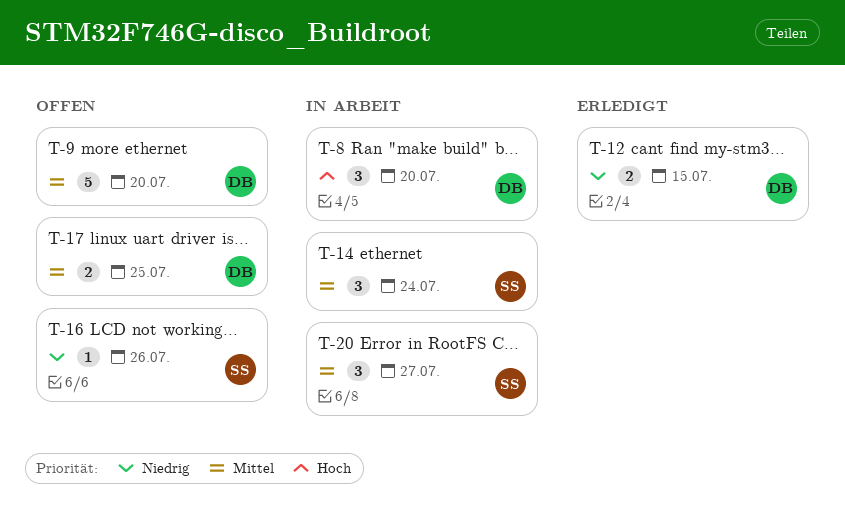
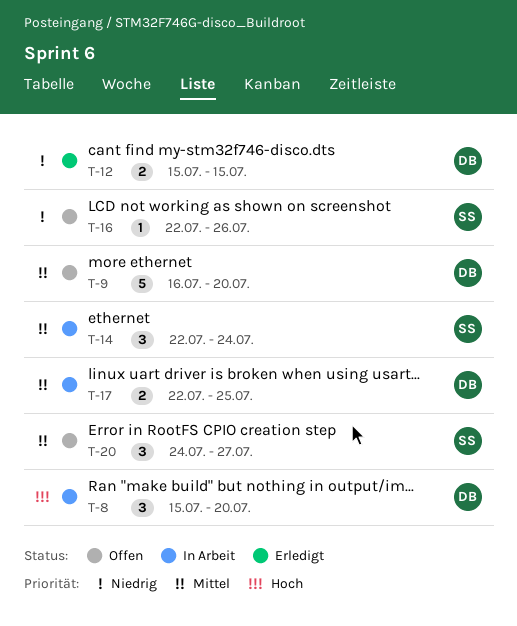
T-17, status: Offen -> In Arbeit
T-20, status: In Arbeit -> Offen

